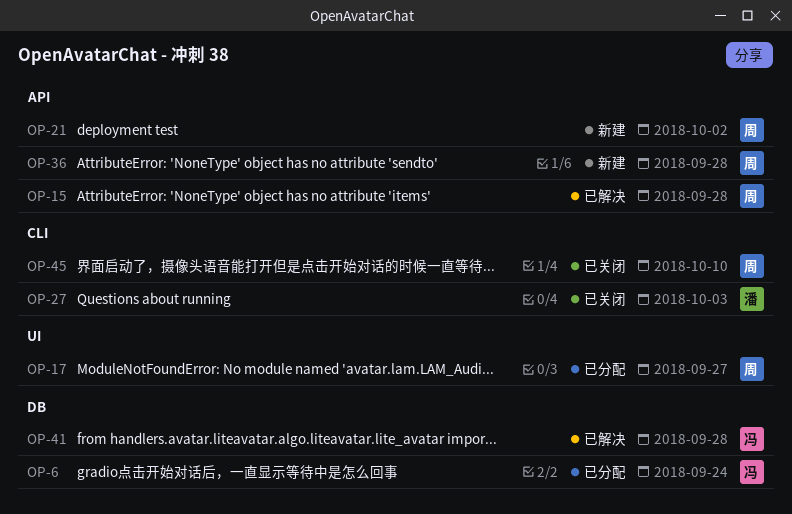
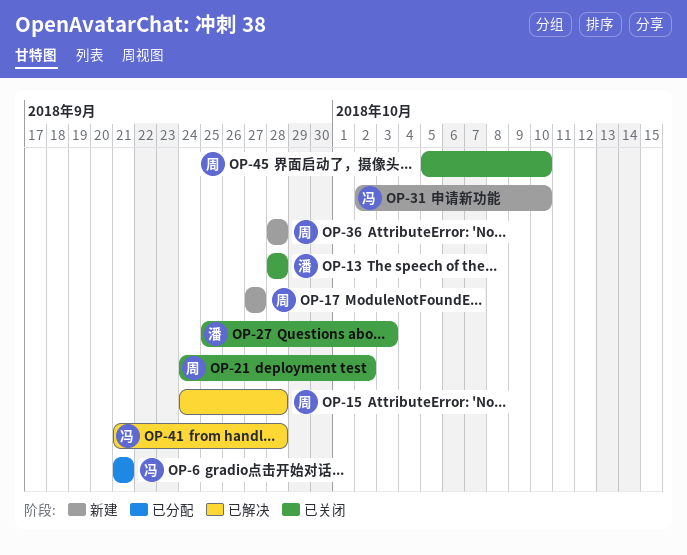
OP-6, due: Sep 24 -> Sep 21
OP-13: none -> present
OP-17, status: 已分配 -> 新建
OP-21, status: 新建 -> 已关闭
OP-31: none -> present

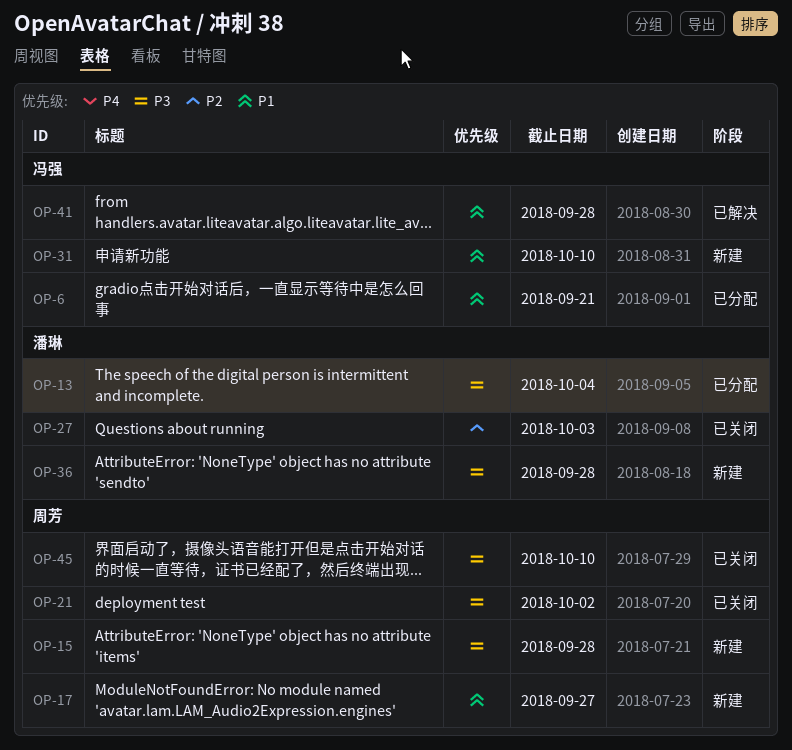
OP-13, status: 已关闭 -> 已分配
OP-13, due: Sep 28 -> Oct 4
OP-15, status: 已解决 -> 新建
OP-36, owner: 周芳 -> 潘琳

